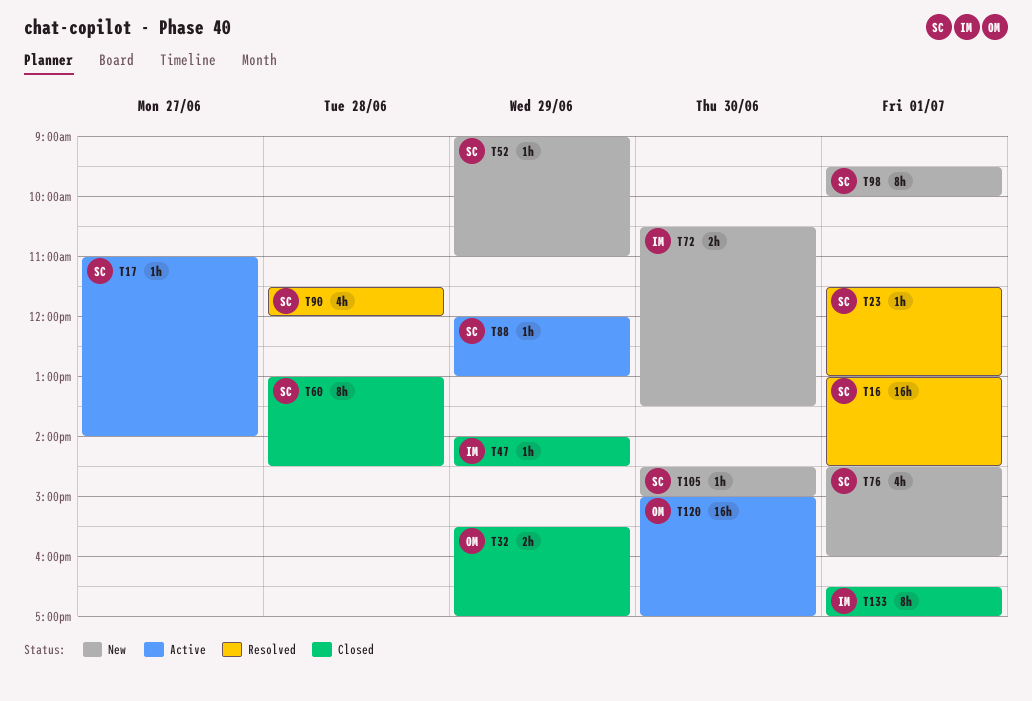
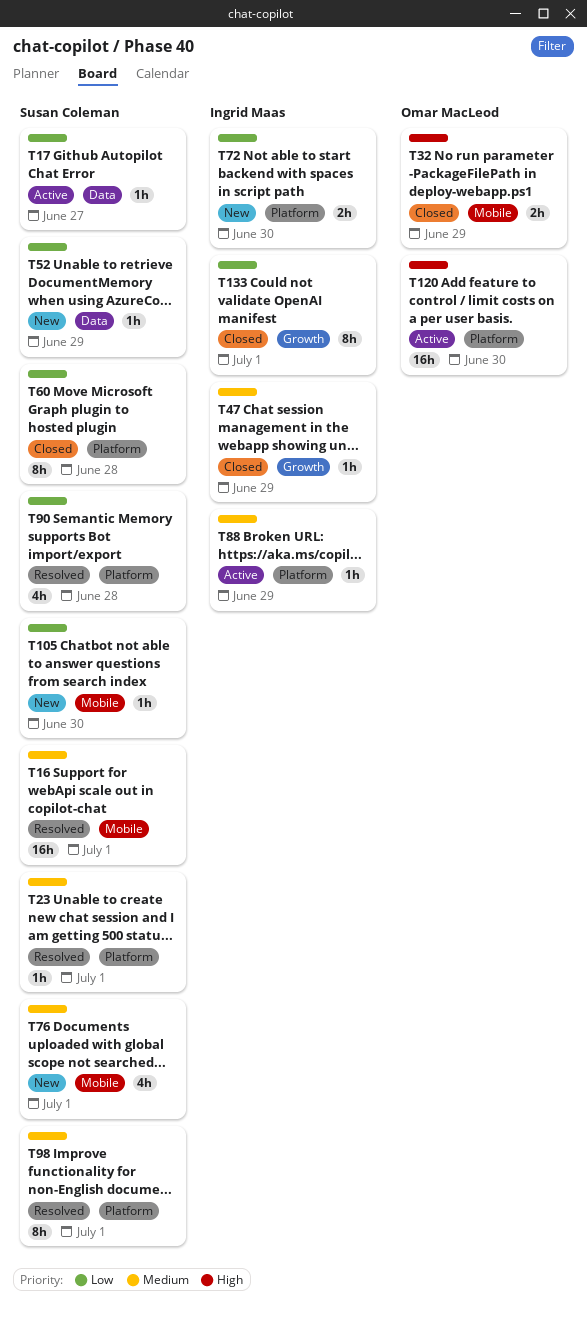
T88, owner: Susan Coleman -> Ingrid Maas
T98, status: New -> Resolved

